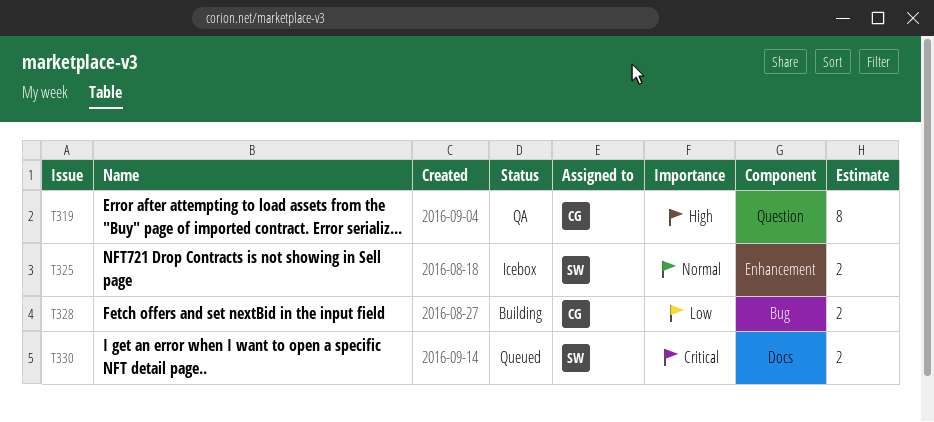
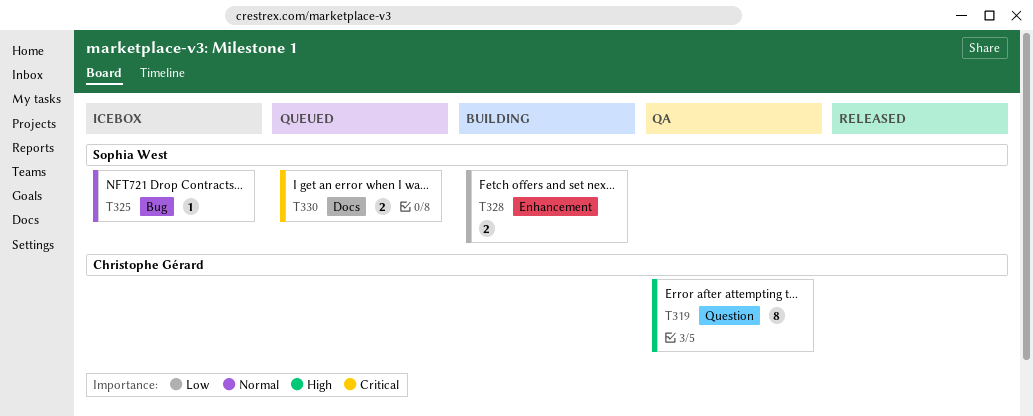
T325, label: Enhancement -> Bug
T325, estimate: 2 -> 1
T328, owner: Christophe Gérard -> Sophia West
T328, label: Bug -> Enhancement

